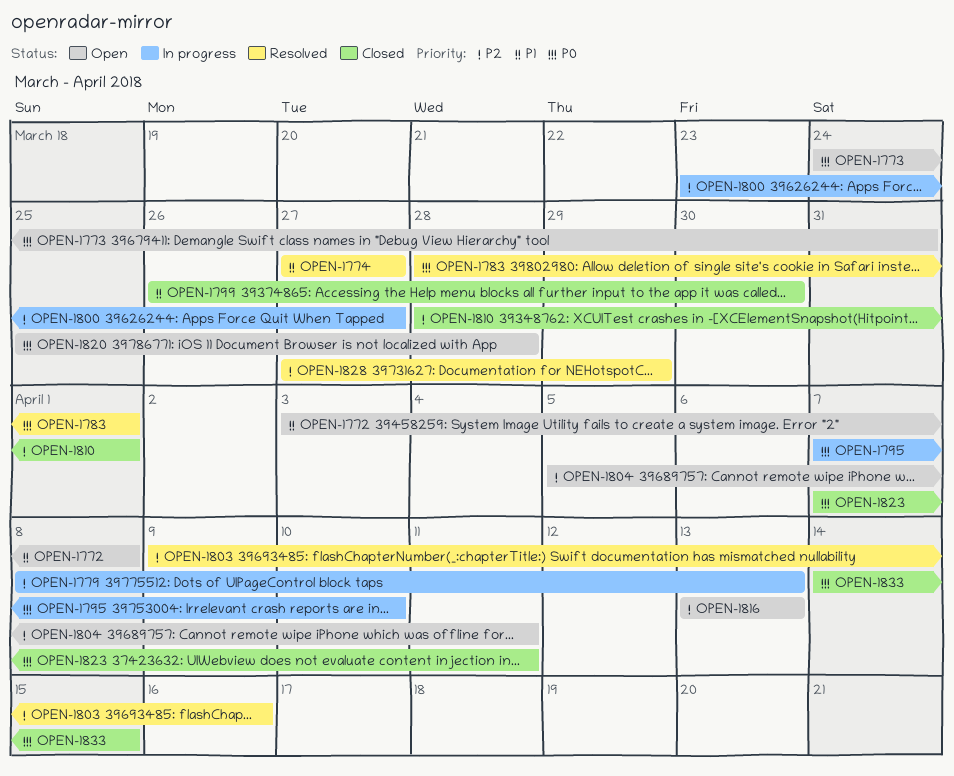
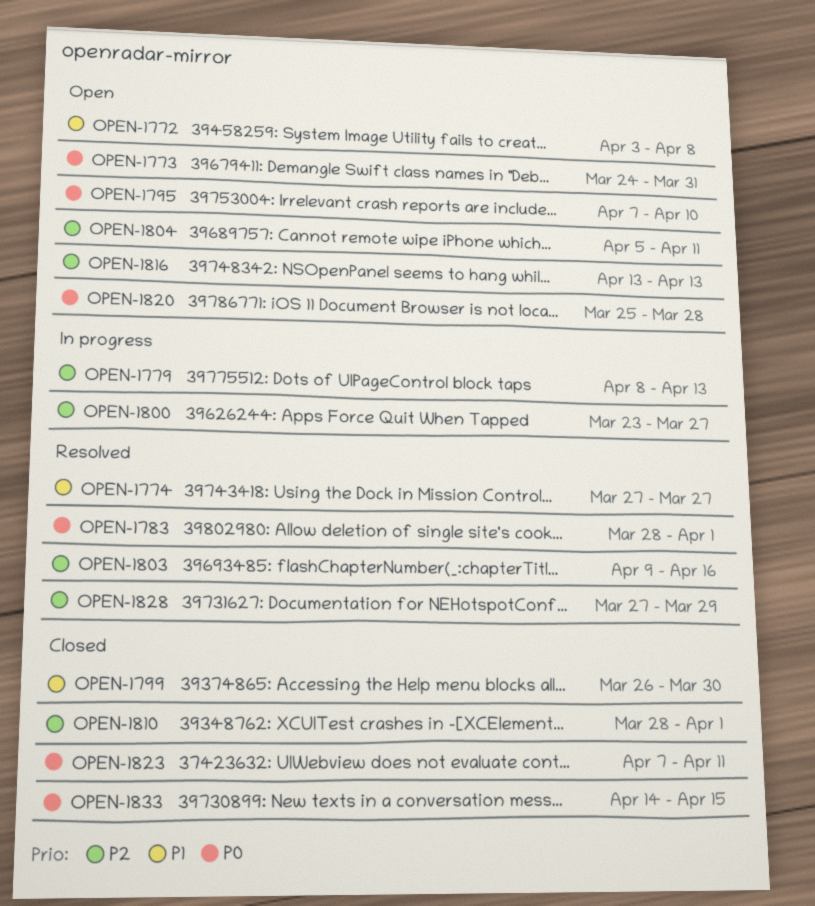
OPEN-1795, status: In progress -> Open

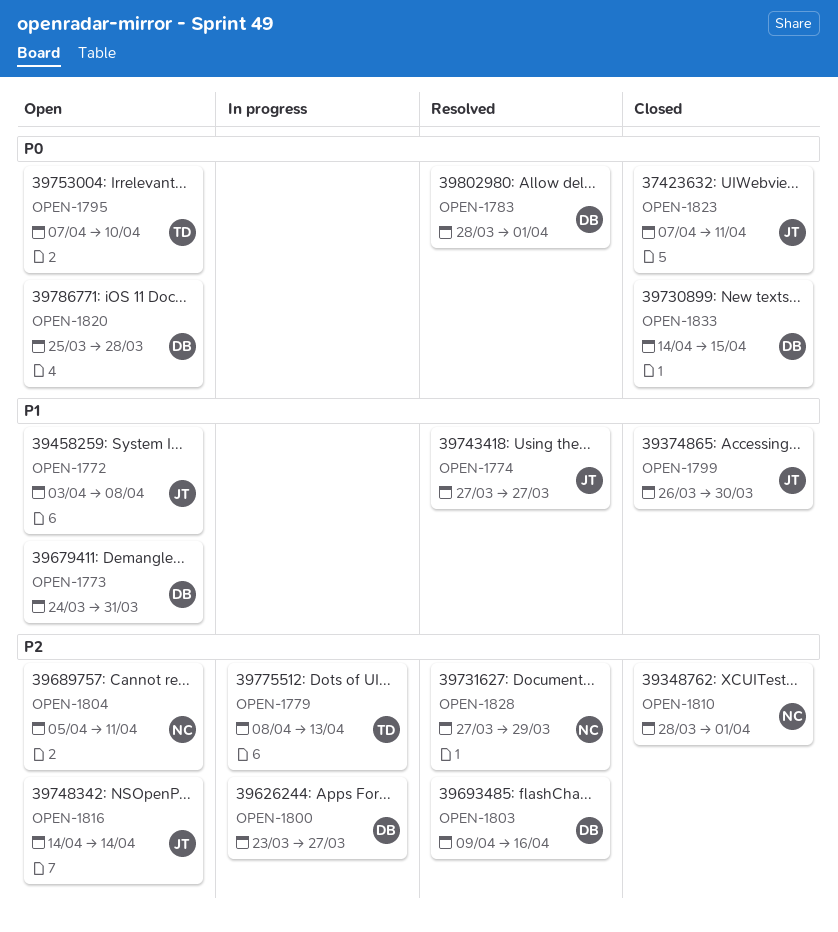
OPEN-1773, priority: P0 -> P1
OPEN-1816, start: Apr 13 -> Apr 14
OPEN-1816, due: Apr 13 -> Apr 14

